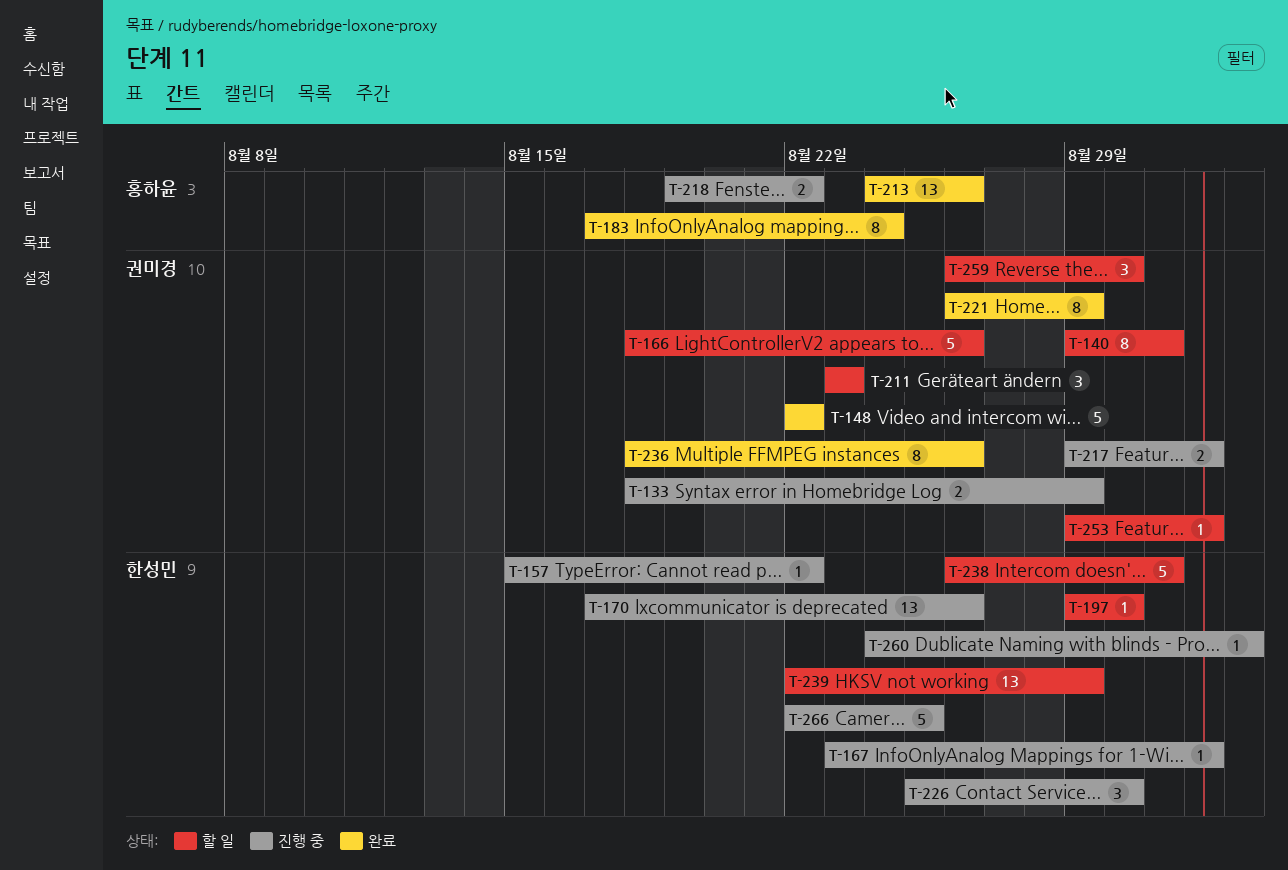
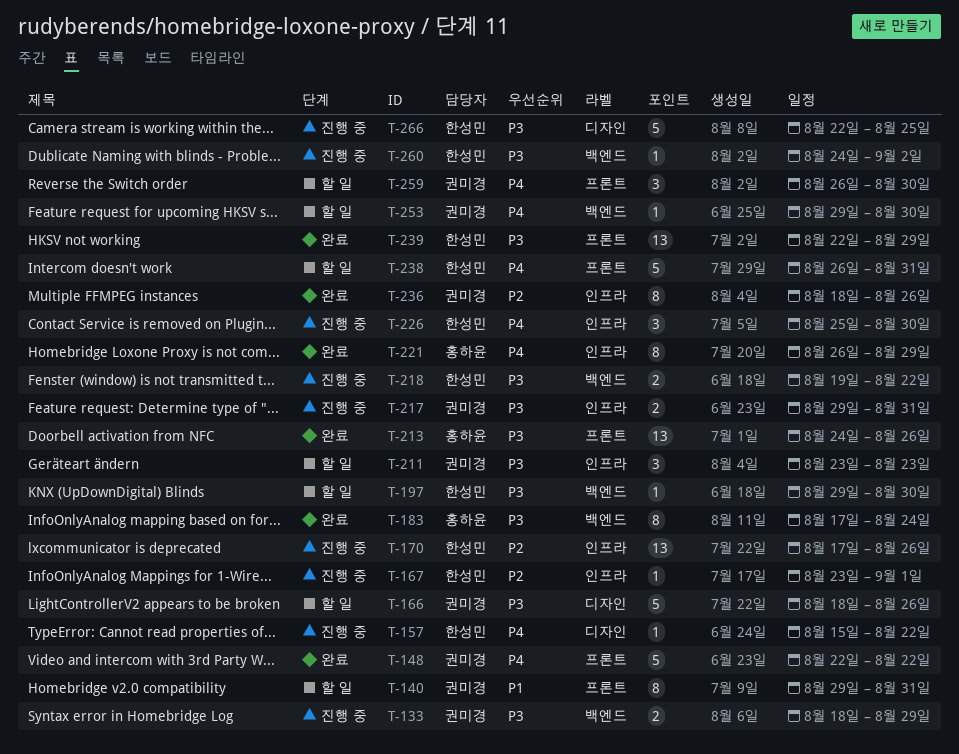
T-217, due: Sep 1 -> Aug 31
T-218, owner: 홍하윤 -> 한성민
T-221, owner: 권미경 -> 홍하윤
T-239, status: 할 일 -> 완료
T-253, due: Sep 1 -> Aug 30

